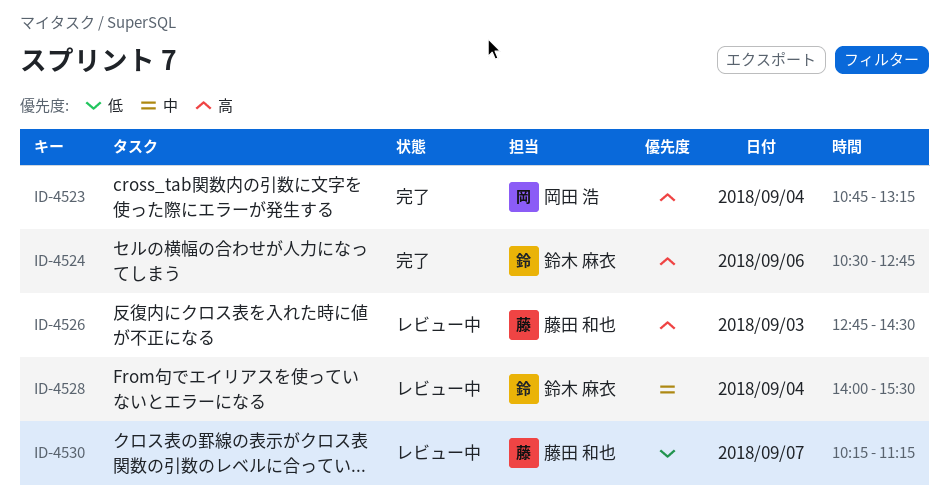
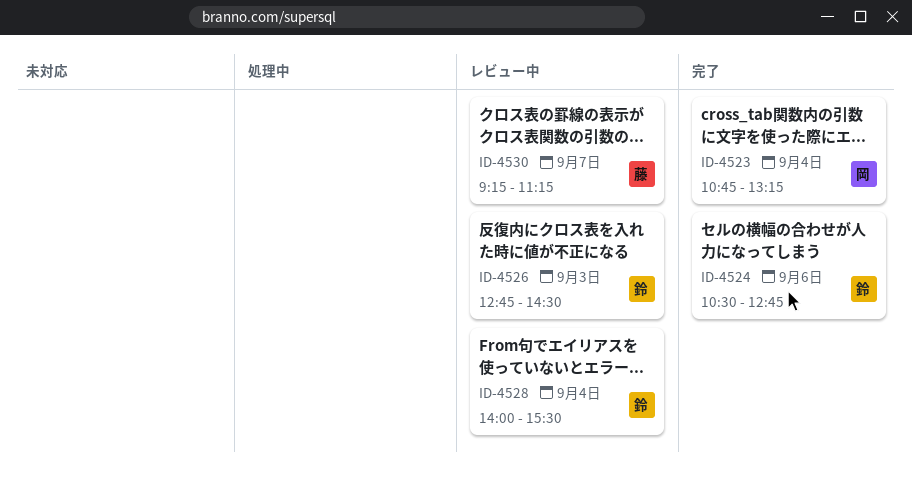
ID-4526, owner: 藤田 和也 -> 鈴木 麻衣
ID-4530, begins: 10:15 -> 09:15

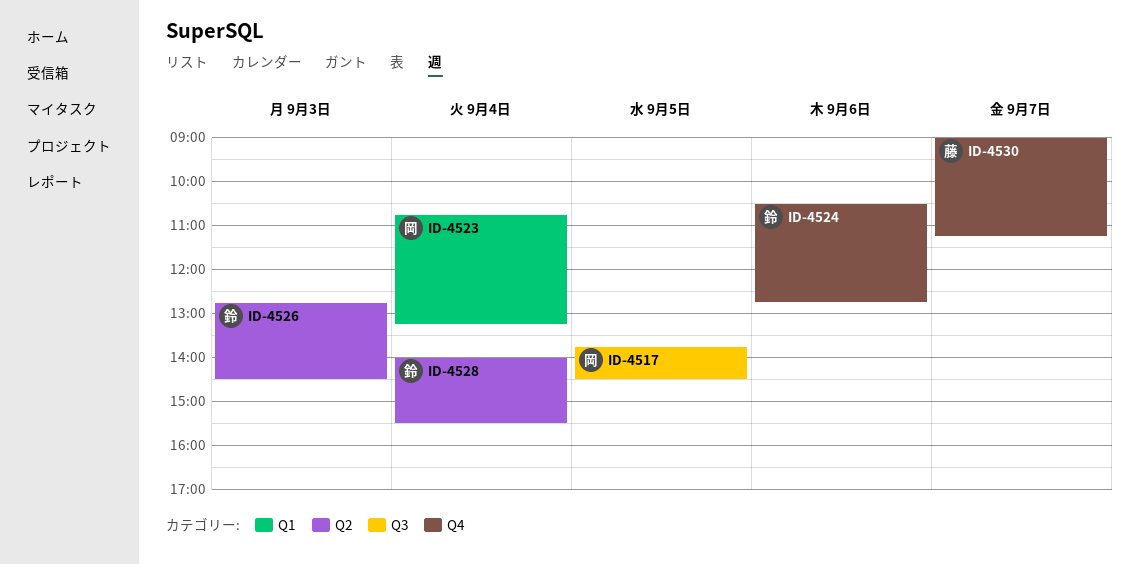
ID-4517: none -> present
ID-4530, begins: 09:15 -> 09:00

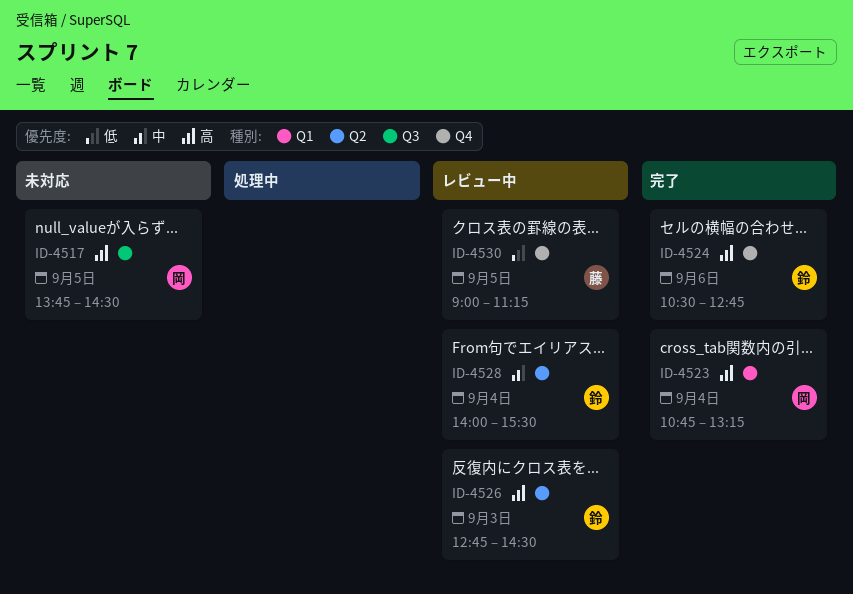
ID-4530, day: Sep 7 -> Sep 5

